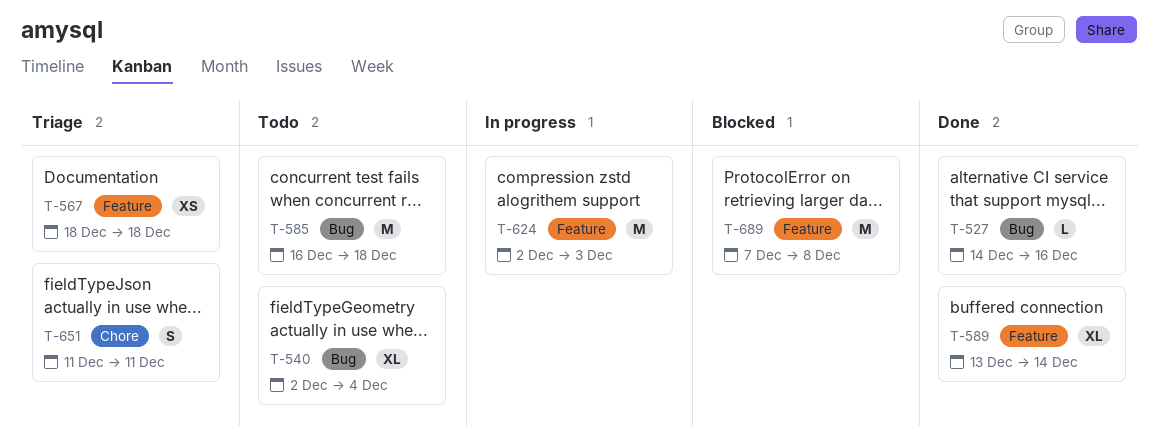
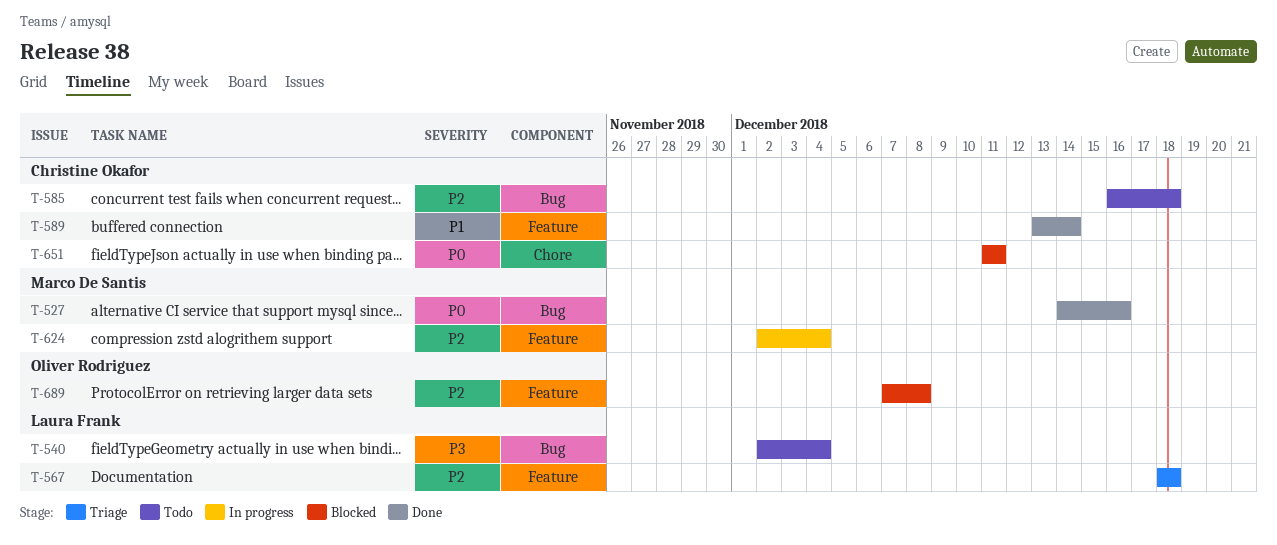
T-624, due: Dec 3 -> Dec 4
T-651, status: Triage -> Blocked

